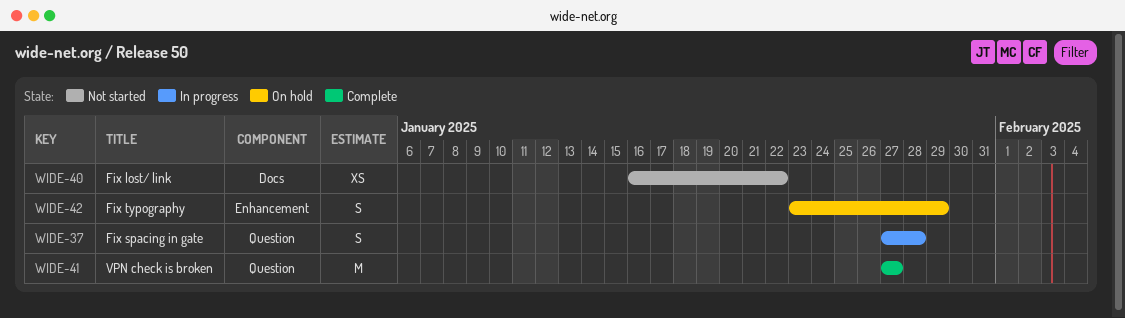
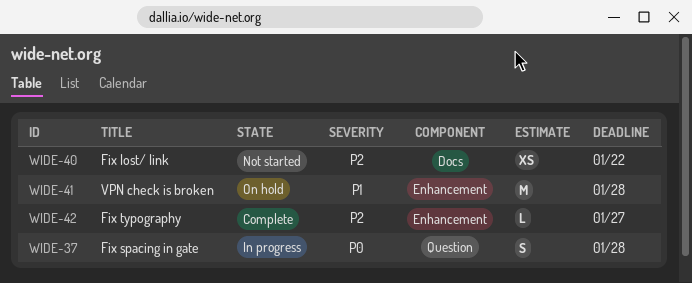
WIDE-41, status: Complete -> On hold
WIDE-41, label: Question -> Enhancement
WIDE-41, due: Jan 27 -> Jan 28
WIDE-42, status: On hold -> Complete
WIDE-42, estimate: S -> L
WIDE-42, due: Jan 29 -> Jan 27

